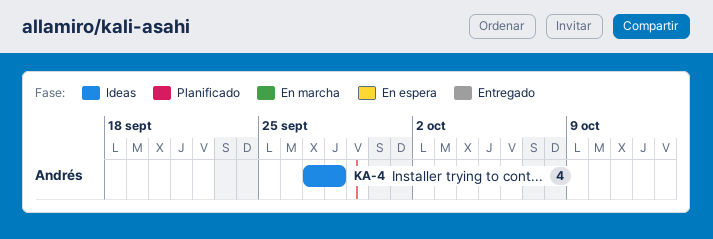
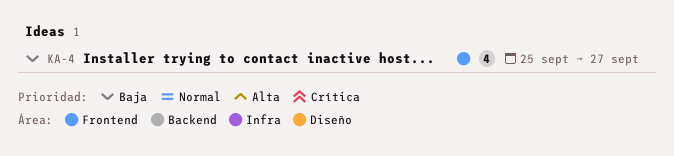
KA-4, start: Sep 27 -> Sep 25
KA-4, due: Sep 28 -> Sep 27

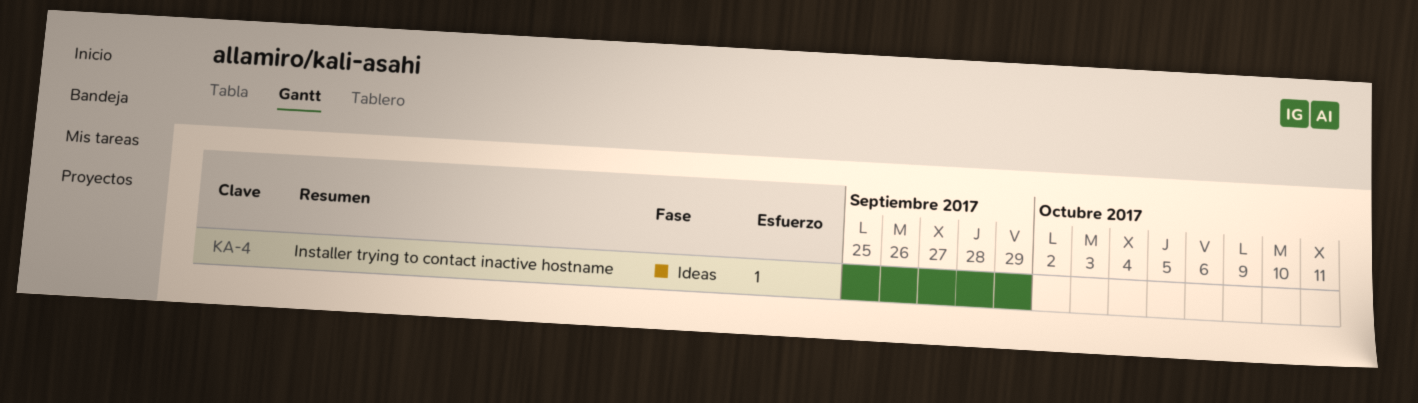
KA-4, estimate: 4 -> 1
KA-4, due: Sep 27 -> Sep 29

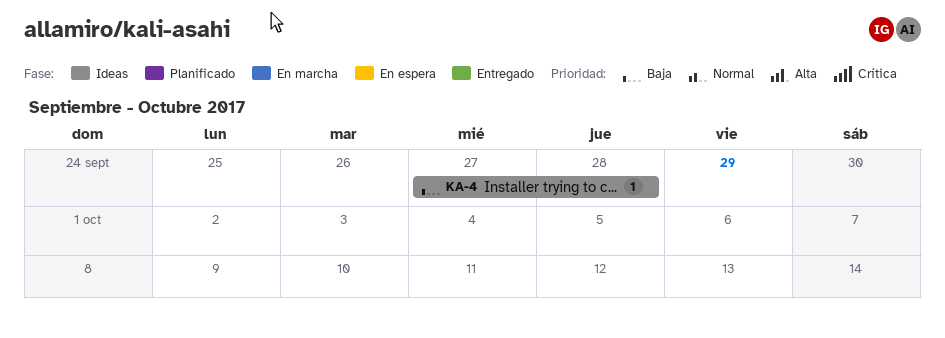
KA-4, start: Sep 25 -> Sep 27
KA-4, due: Sep 29 -> Sep 28

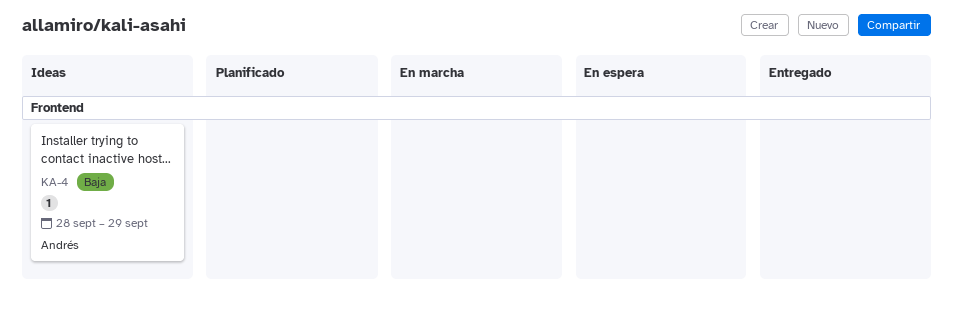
KA-4, start: Sep 27 -> Sep 28
KA-4, due: Sep 28 -> Sep 29

